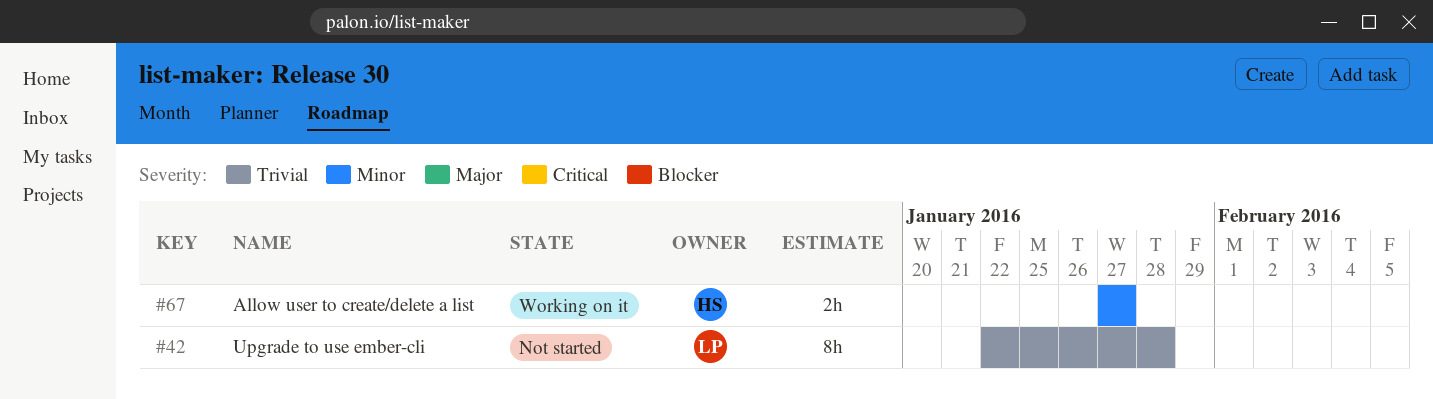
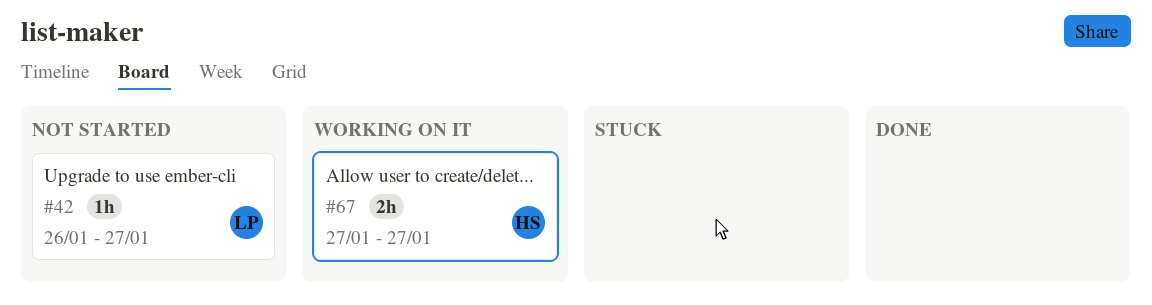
#42, estimate: 8h -> 1h
#42, start: Jan 22 -> Jan 26
#42, due: Jan 28 -> Jan 27

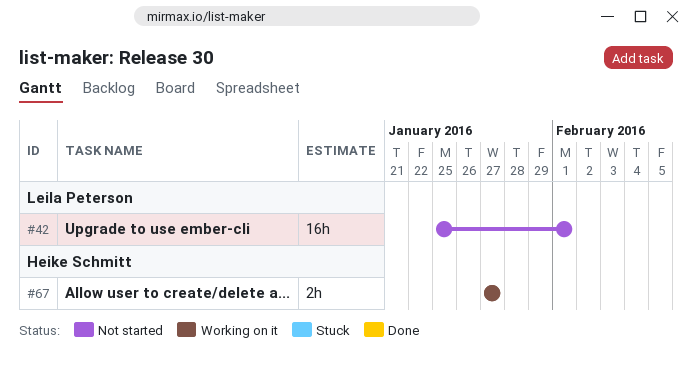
#42, estimate: 1h -> 16h
#42, start: Jan 26 -> Jan 25
#42, due: Jan 27 -> Feb 1

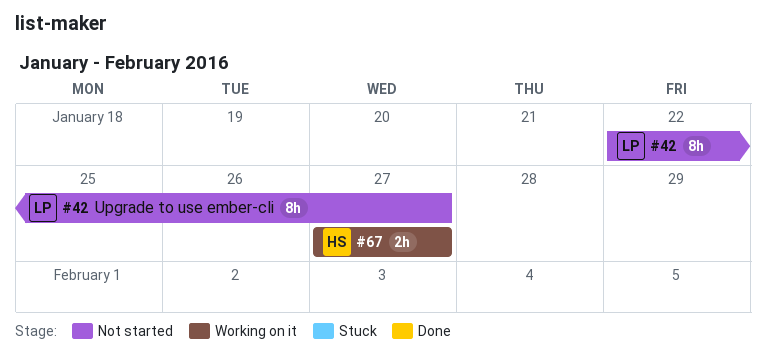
#42, estimate: 16h -> 8h
#42, start: Jan 25 -> Jan 22
#42, due: Feb 1 -> Jan 27

